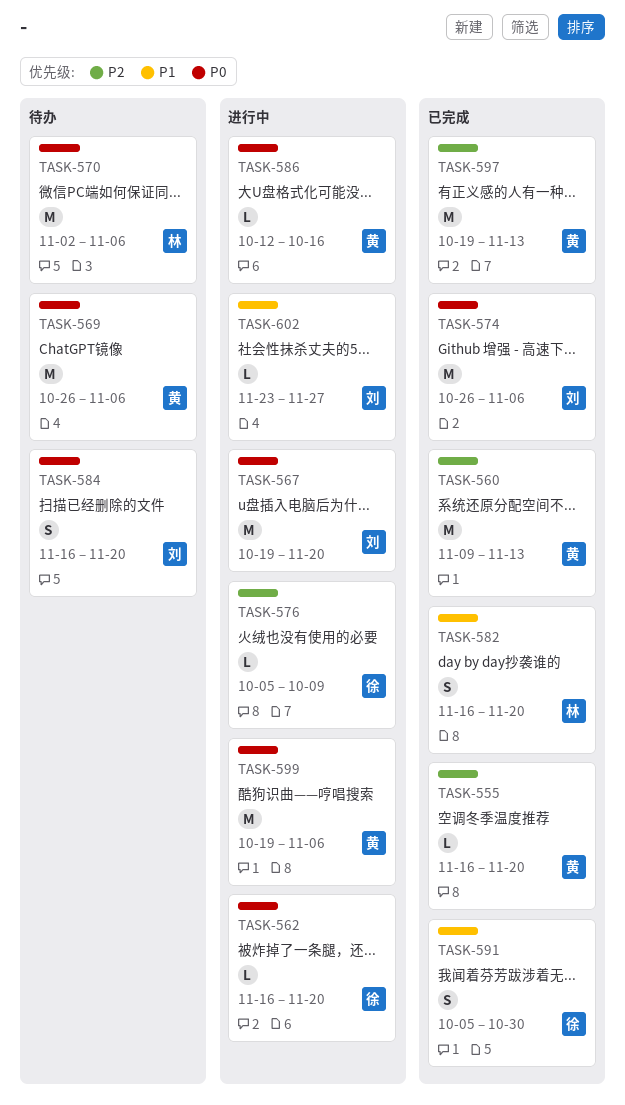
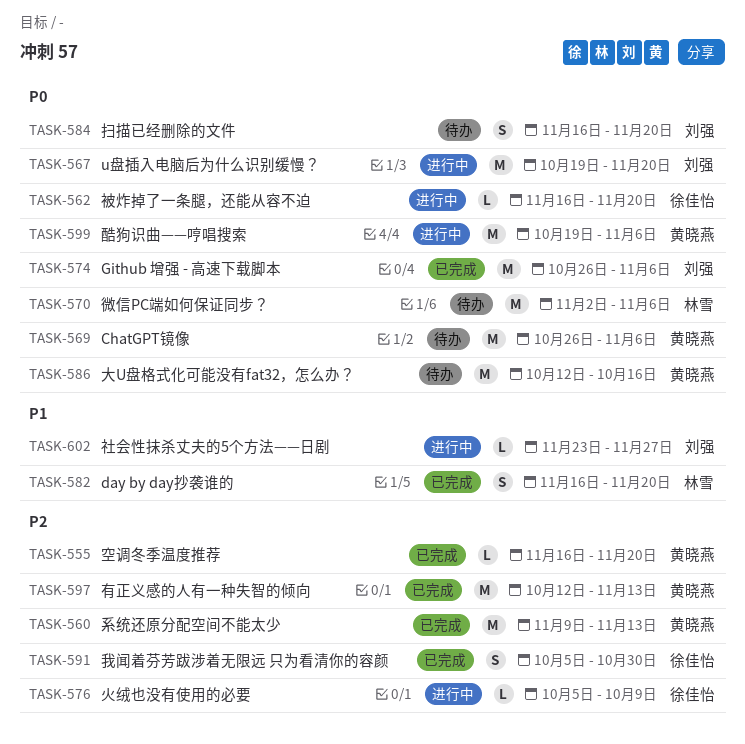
TASK-586, status: 进行中 -> 待办
TASK-586, estimate: L -> M
TASK-591, priority: P1 -> P2
TASK-597, start: Oct 19 -> Oct 12

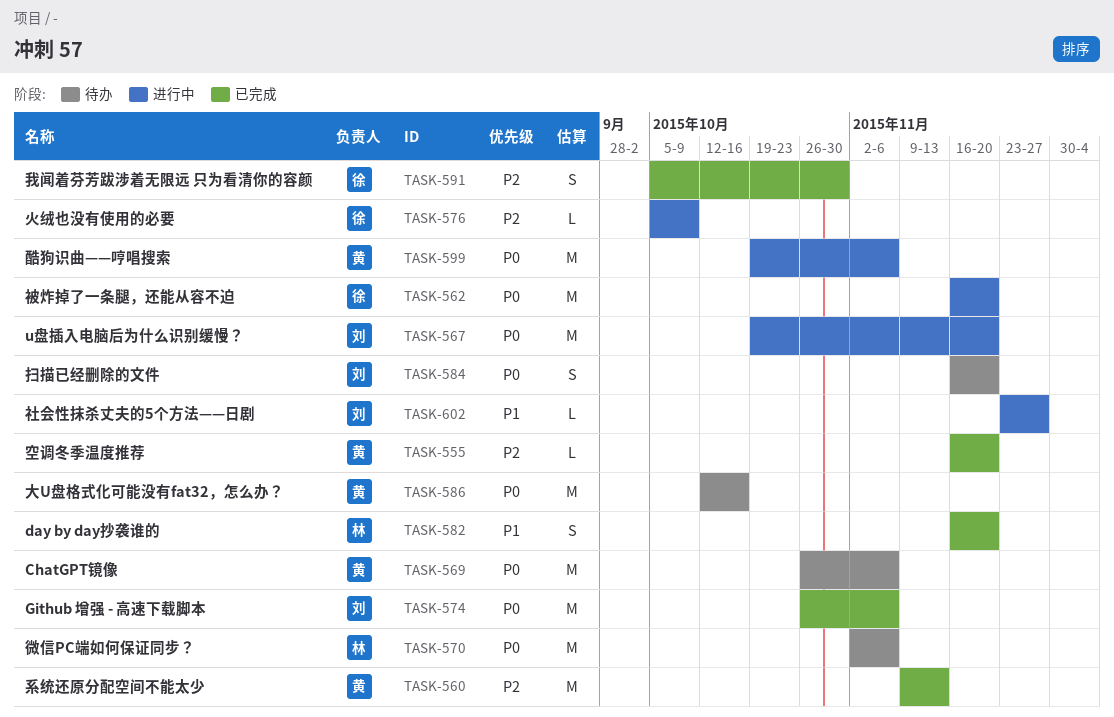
TASK-562, estimate: L -> M
TASK-597: present -> none

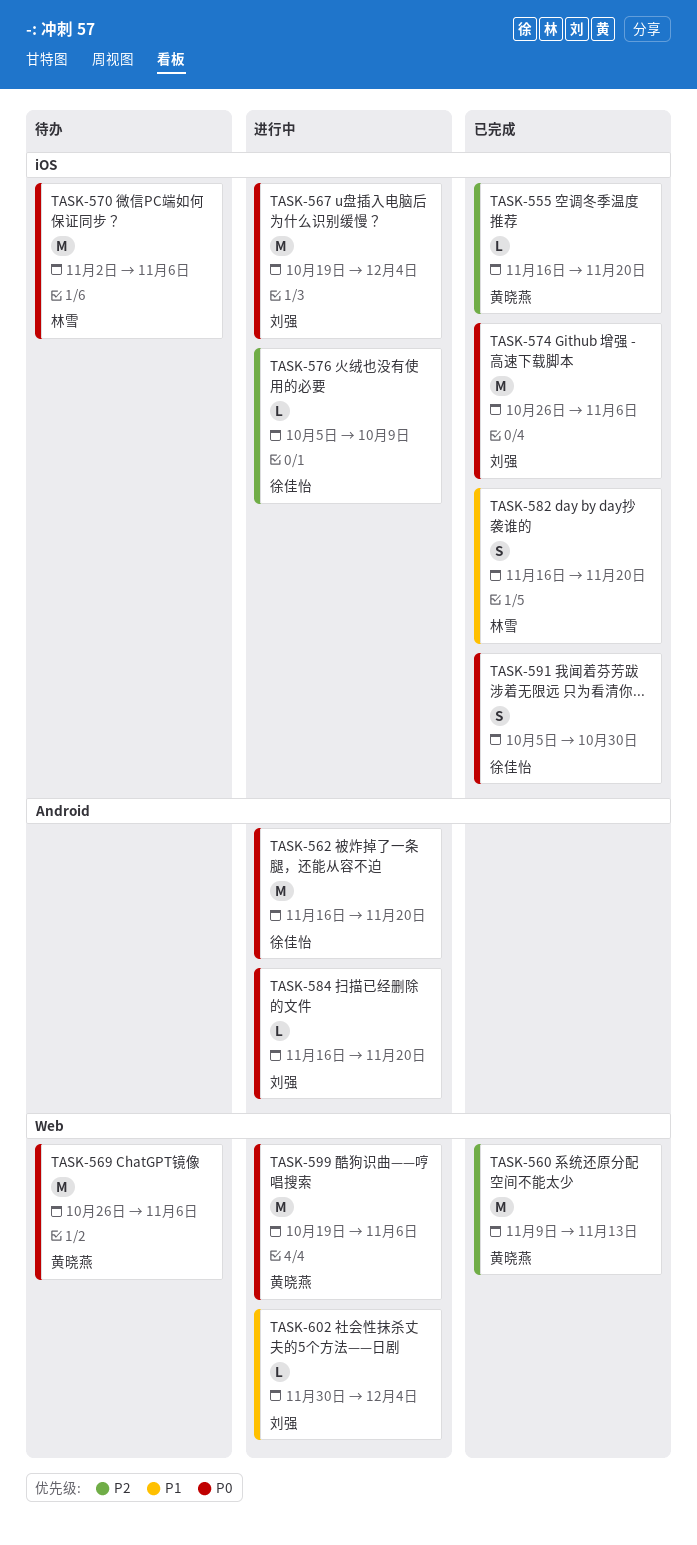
TASK-567, due: Nov 20 -> Dec 4
TASK-584, status: 待办 -> 进行中
TASK-584, estimate: S -> L
TASK-586: present -> none
TASK-591, priority: P2 -> P0
TASK-602, start: Nov 23 -> Nov 30
TASK-602, due: Nov 27 -> Dec 4

